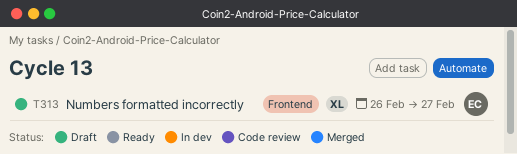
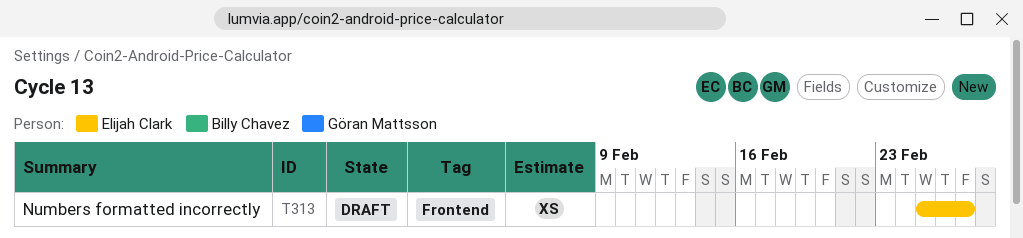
T313, estimate: XL -> XS
T313, start: Feb 26 -> Feb 25

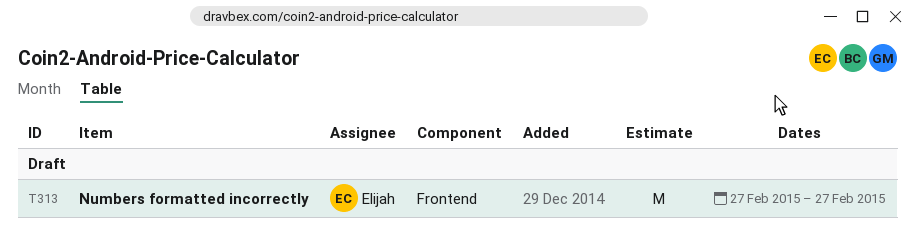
T313, estimate: XS -> M
T313, start: Feb 25 -> Feb 27

